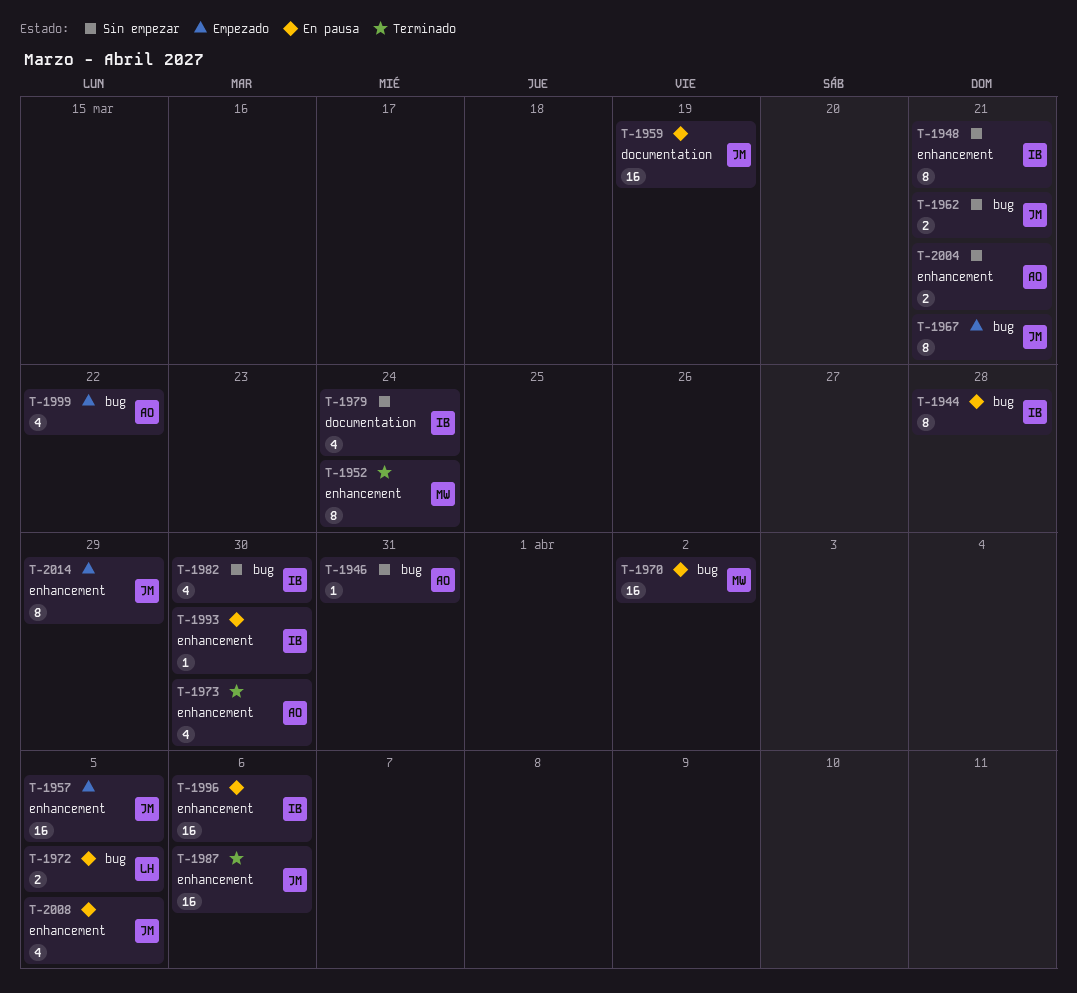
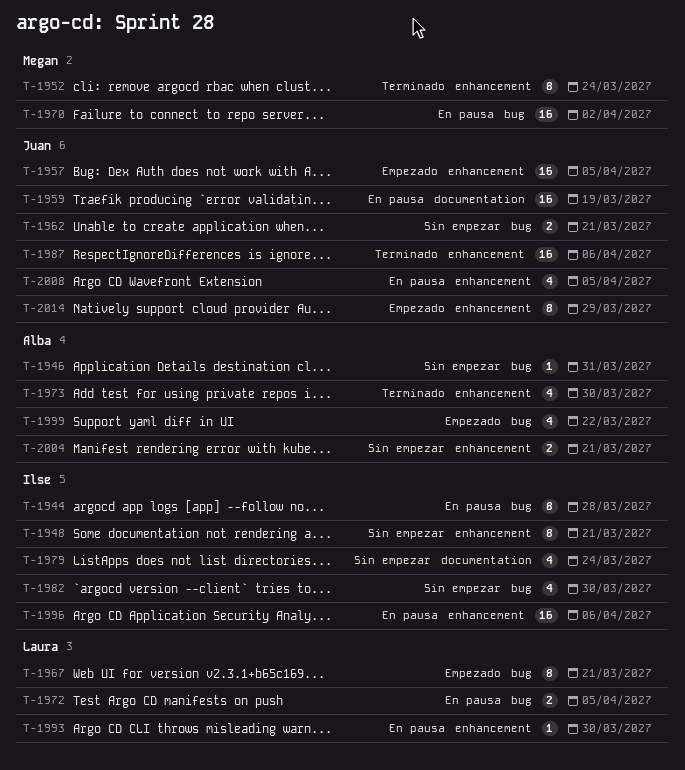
T-1967, owner: Juan -> Laura
T-1993, owner: Ilse -> Laura

